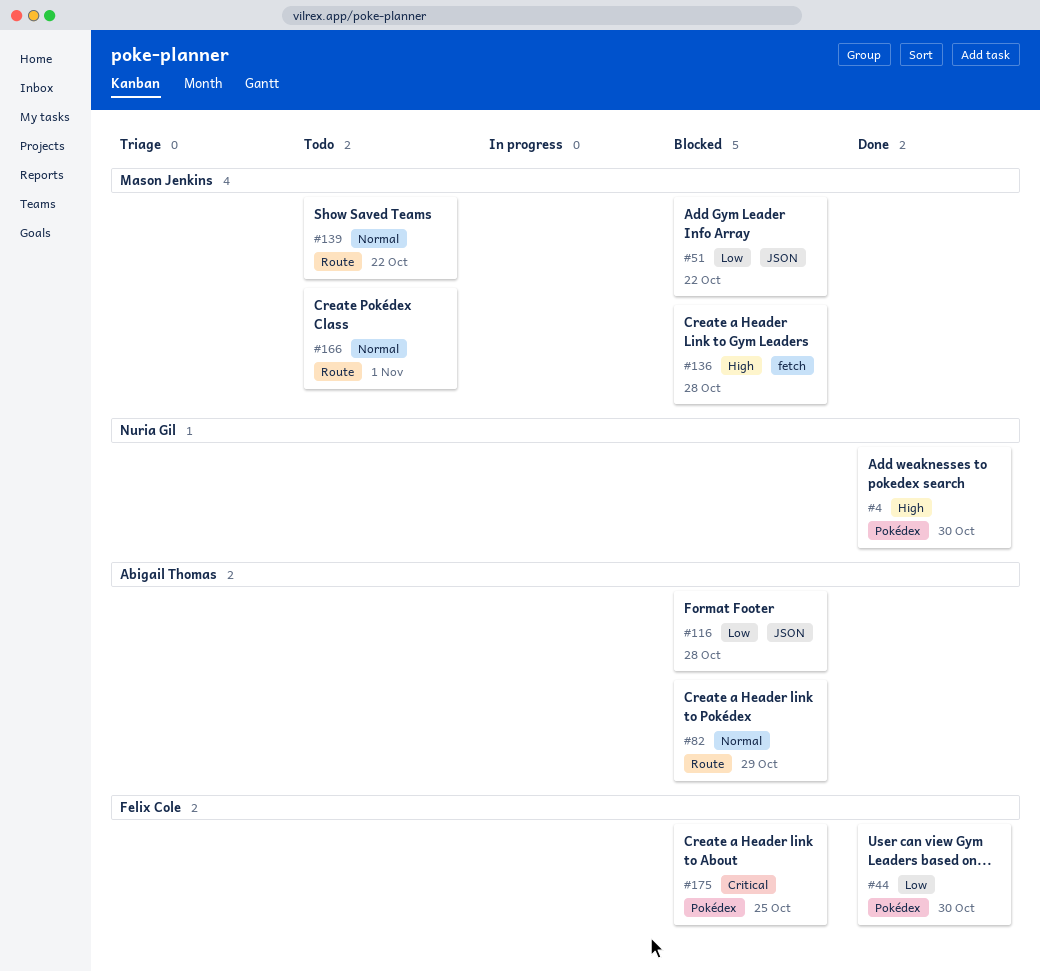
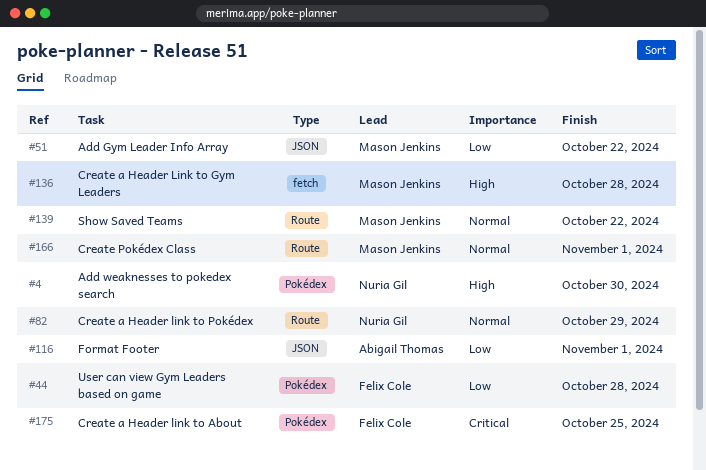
#44, due: Oct 30 -> Oct 28
#82, owner: Abigail Thomas -> Nuria Gil
#116, due: Oct 28 -> Nov 1

